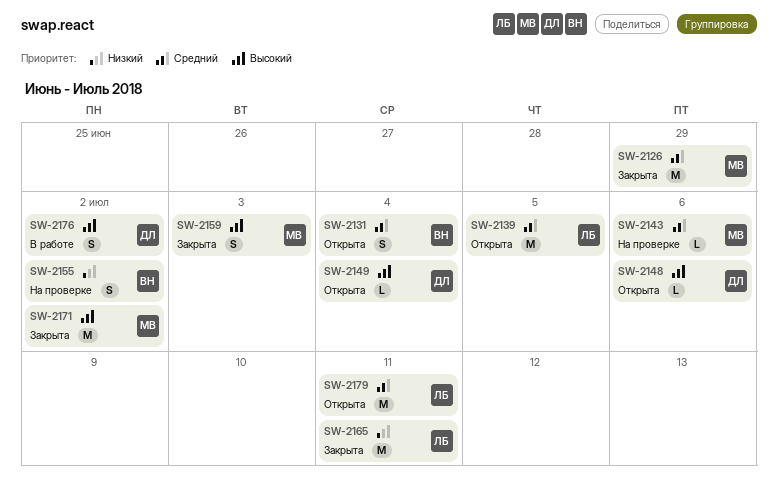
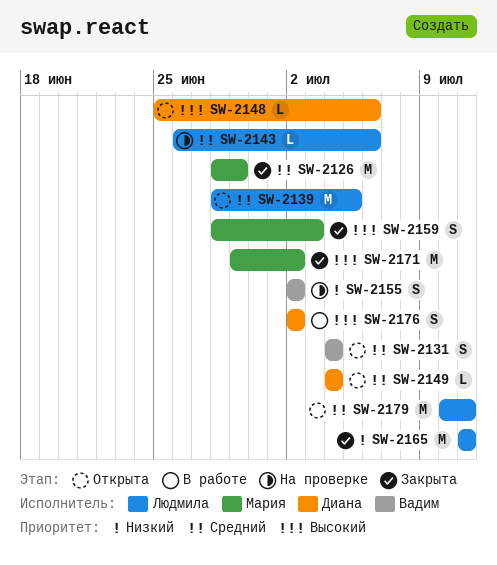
SW-2143, owner: Мария -> Людмила
SW-2149, priority: Высокий -> Средний

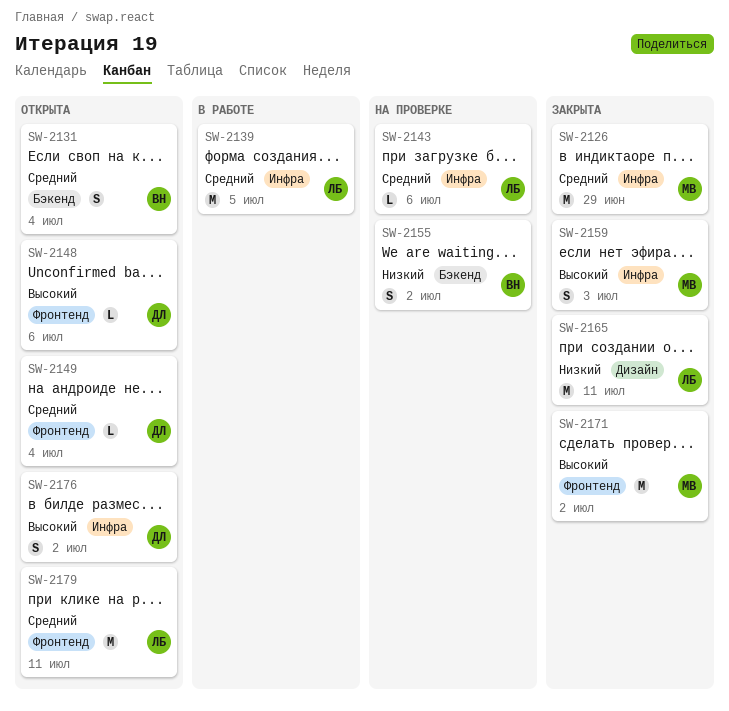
SW-2139, status: Открыта -> В работе
SW-2176, status: В работе -> Открыта

